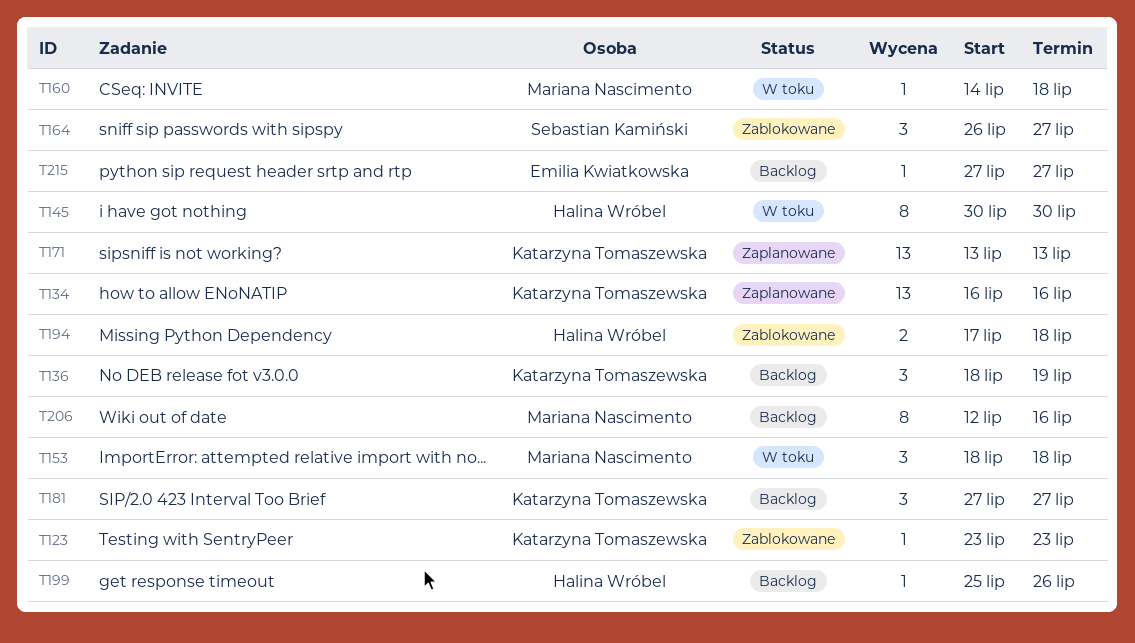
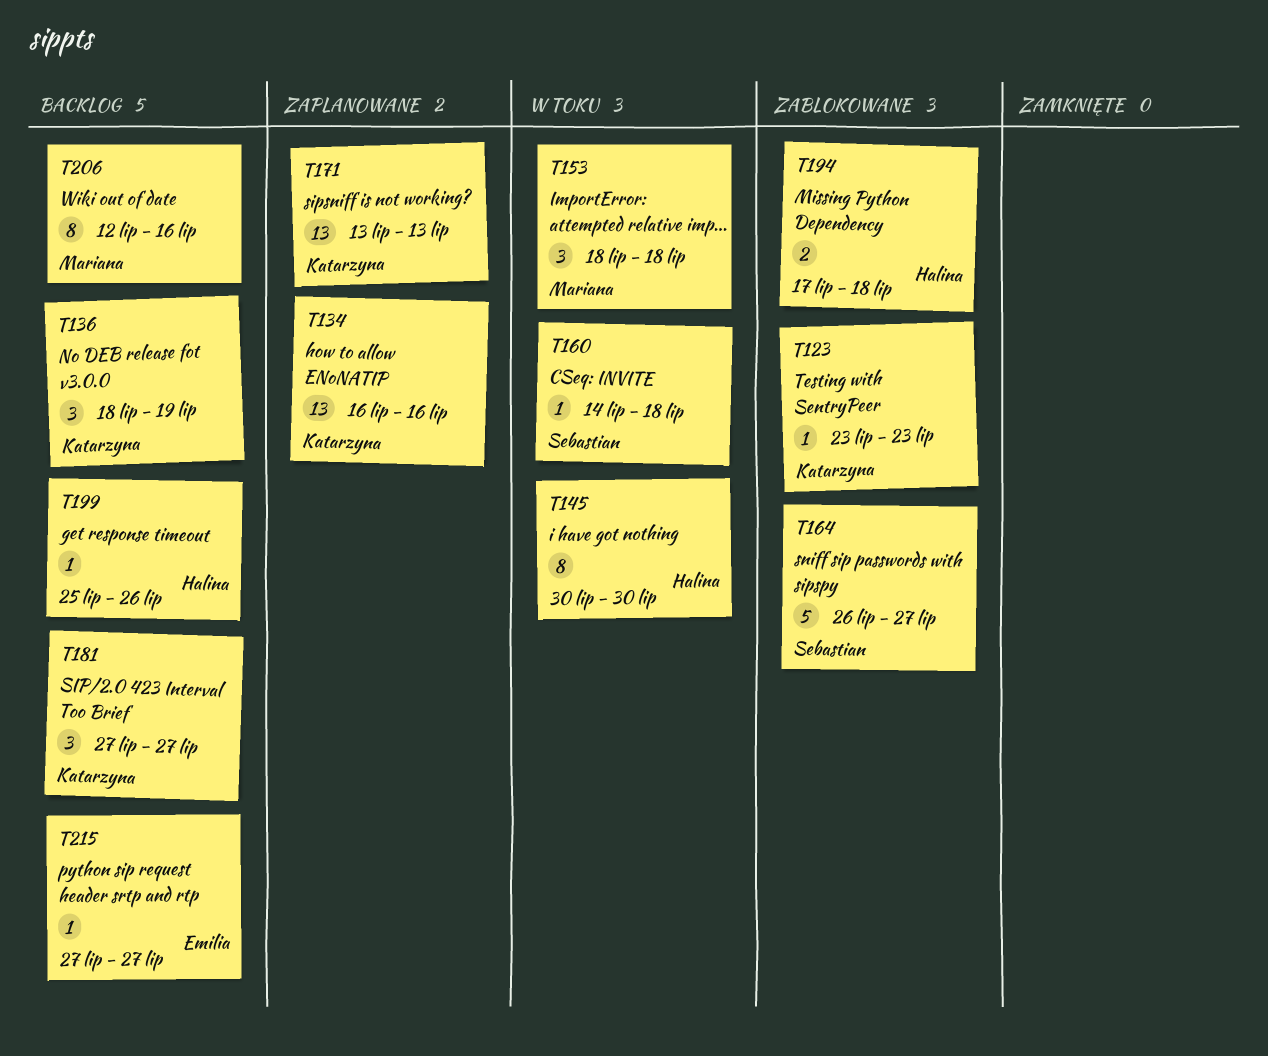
T160, owner: Mariana Nascimento -> Sebastian Kamiński
T164, estimate: 3 -> 5

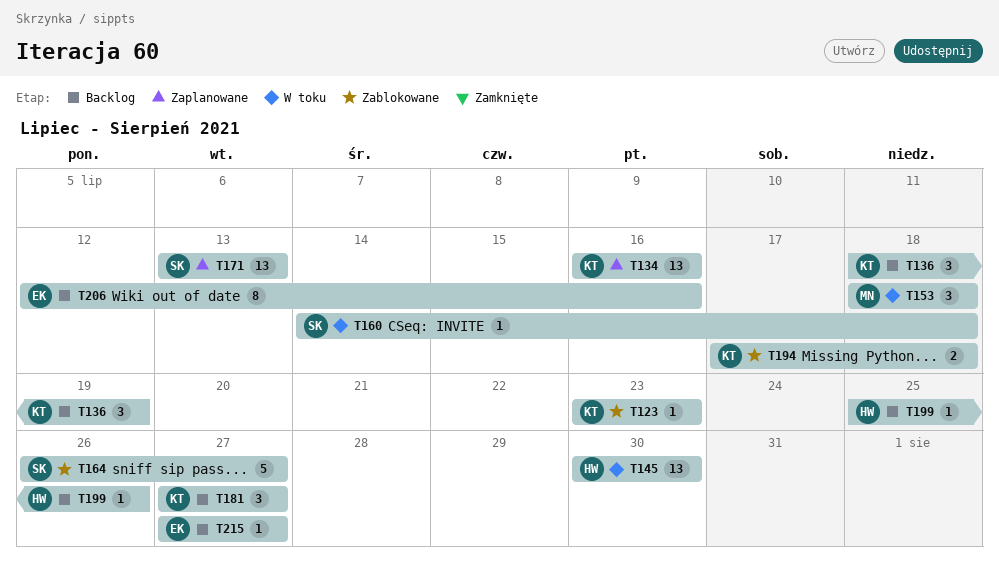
T145, estimate: 8 -> 13
T171, owner: Katarzyna -> Sebastian
T194, owner: Halina -> Katarzyna
T206, owner: Mariana -> Emilia

